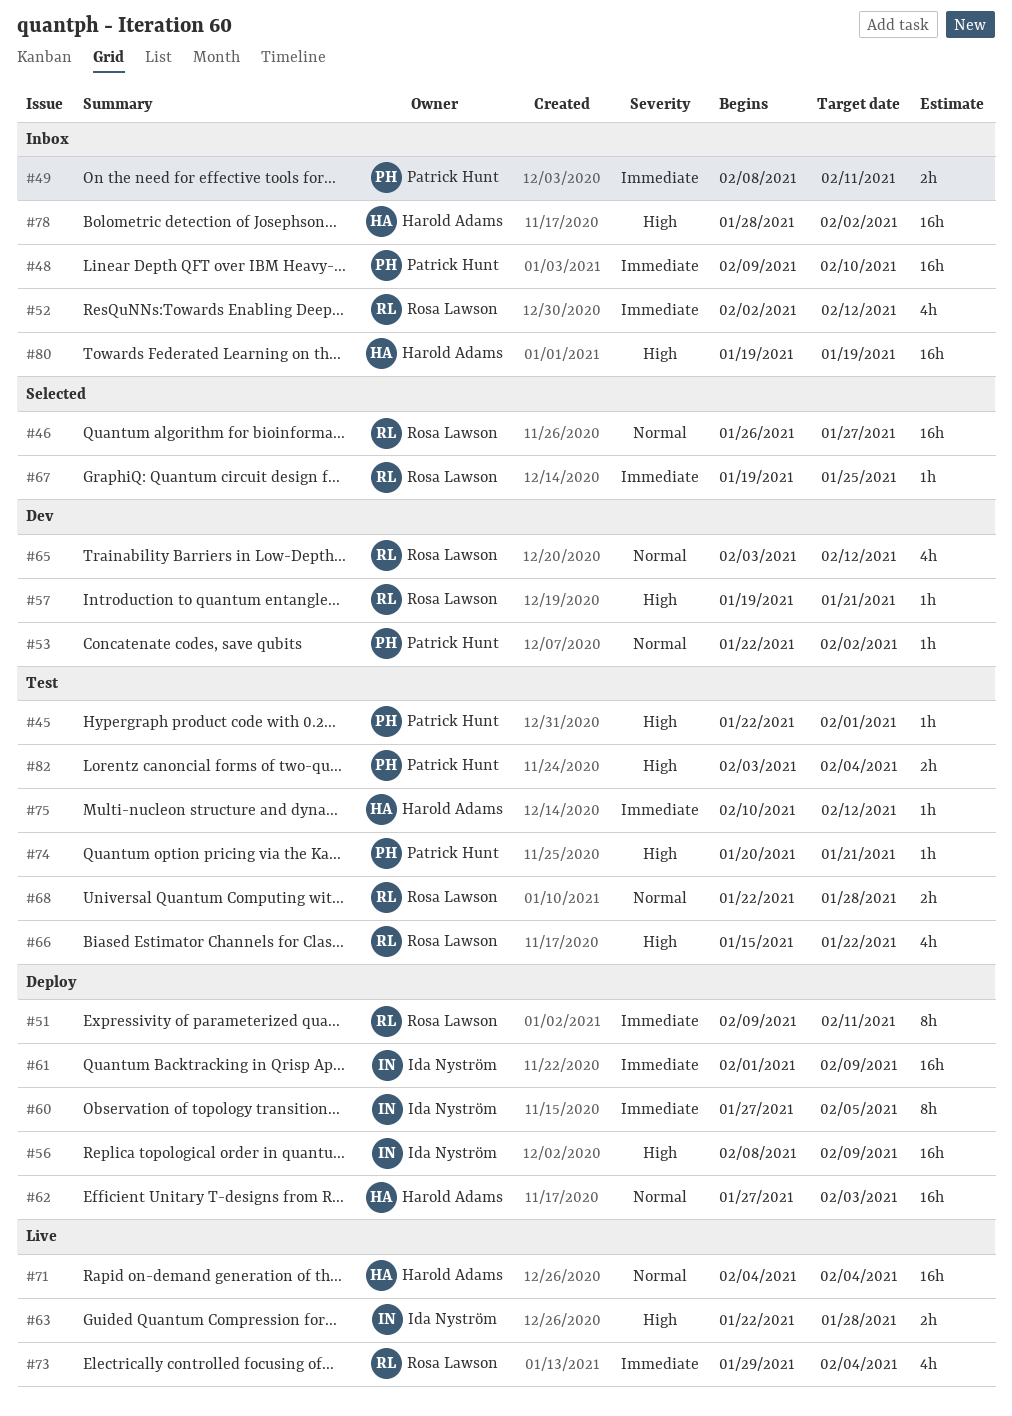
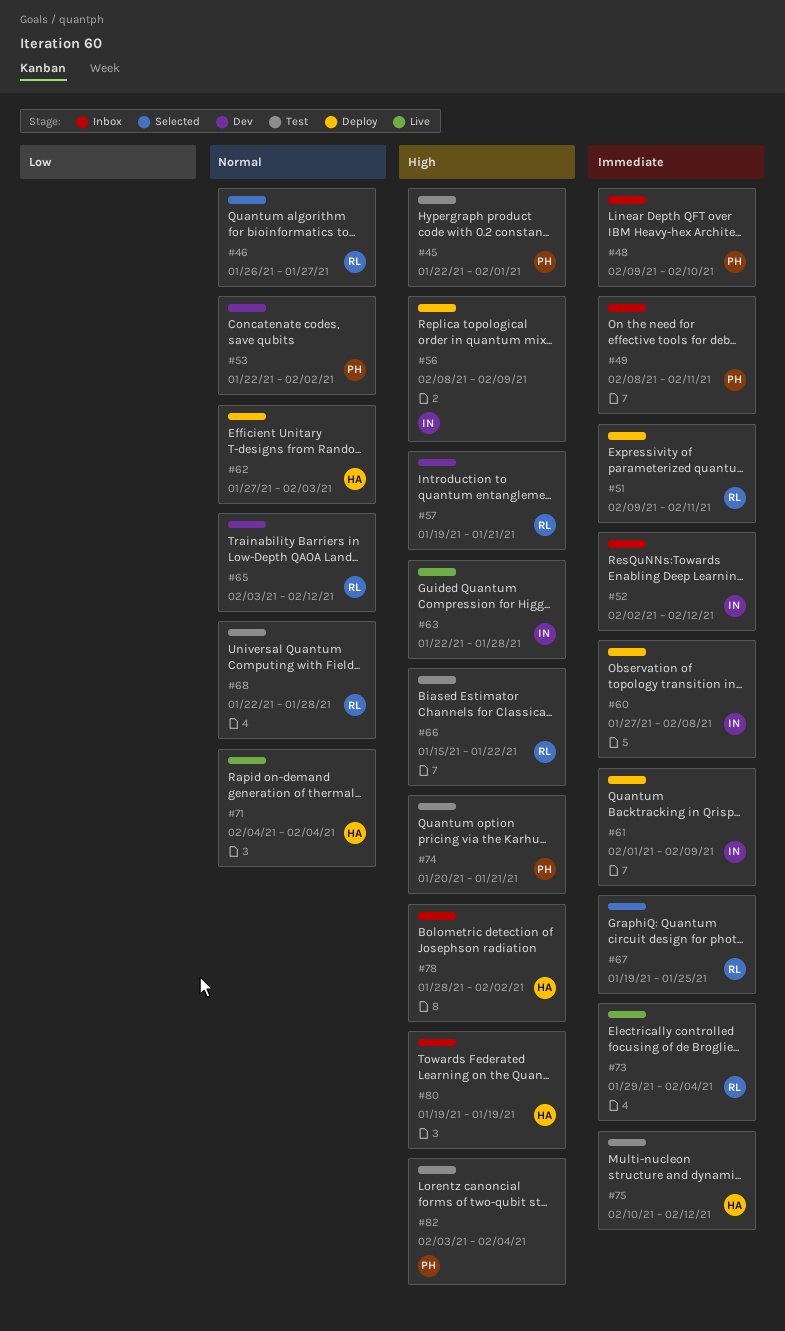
#52, owner: Rosa Lawson -> Ida Nyström
#60, due: Feb 5 -> Feb 8

